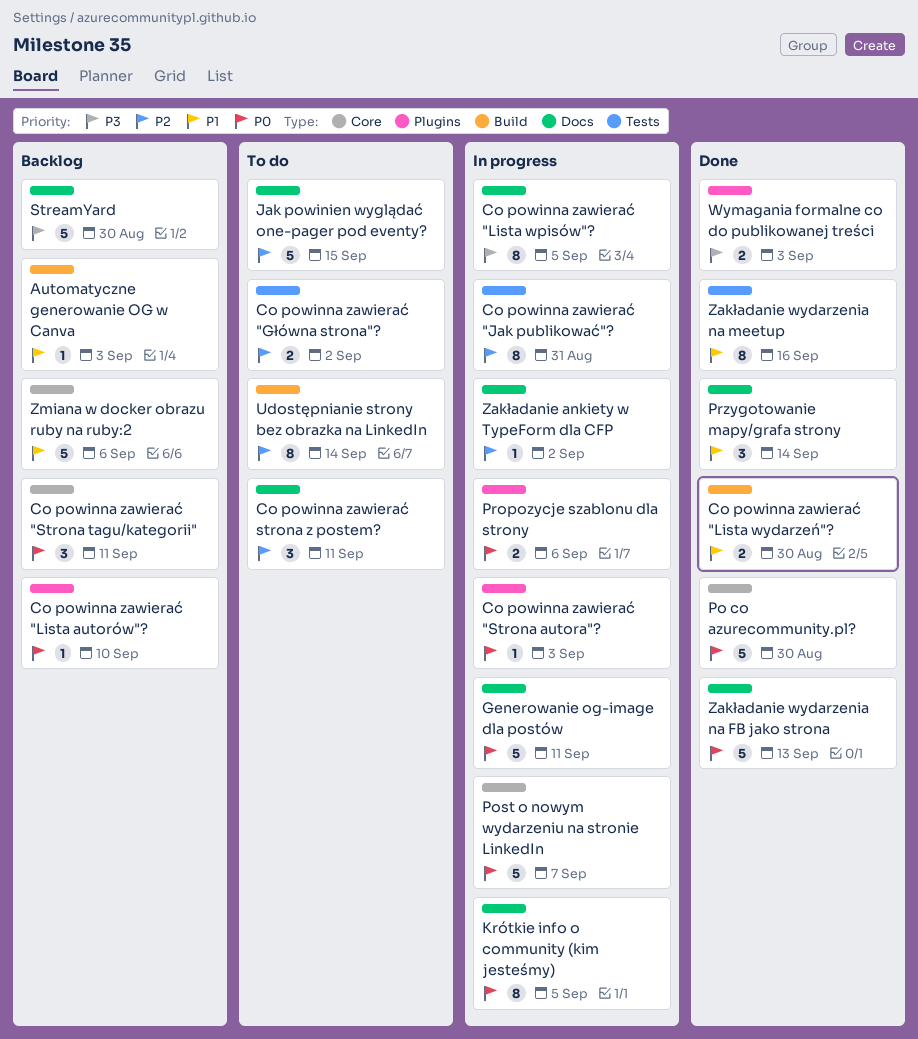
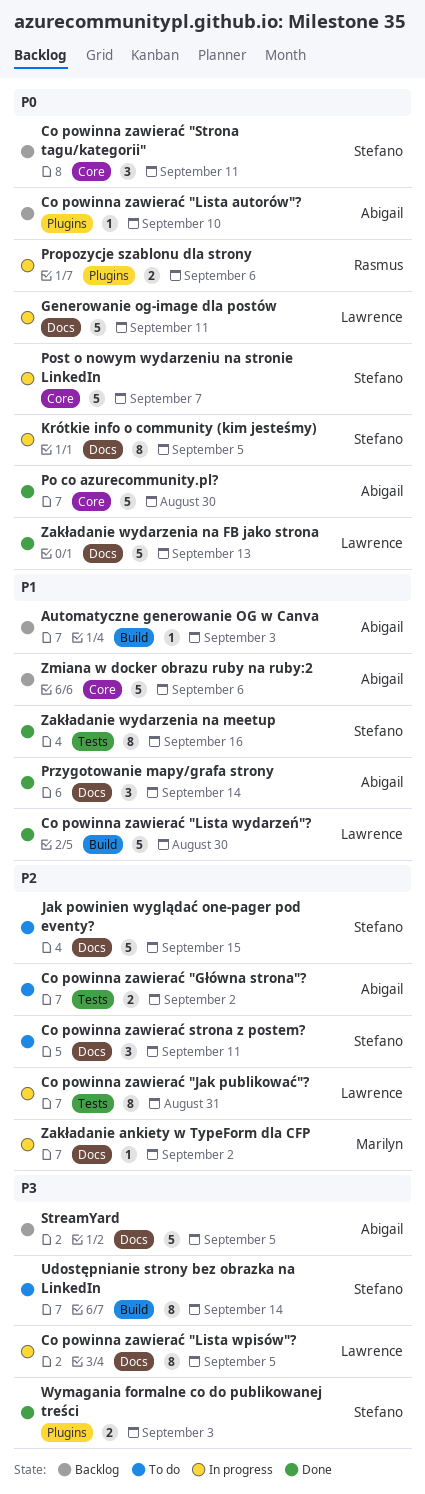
Co powinna zawierać "Lista wydarzeń"?, estimate: 2 -> 5
Co powinna zawierać "Strona autora"?: present -> none
StreamYard, due: Aug 30 -> Sep 5
Udostępnianie strony bez obrazka na LinkedIn, priority: P2 -> P3

